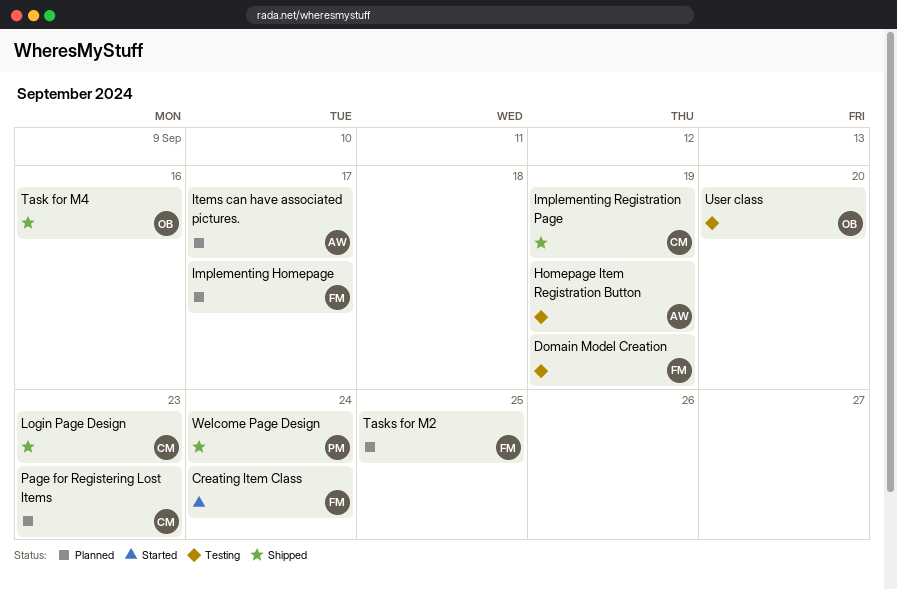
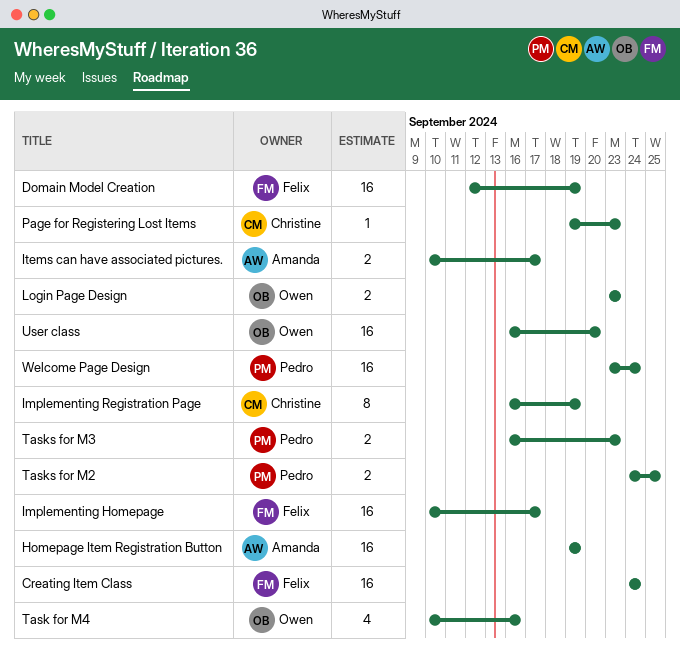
Login Page Design, owner: Christine -> Owen
Tasks for M2, owner: Felix -> Pedro
Tasks for M3: none -> present

